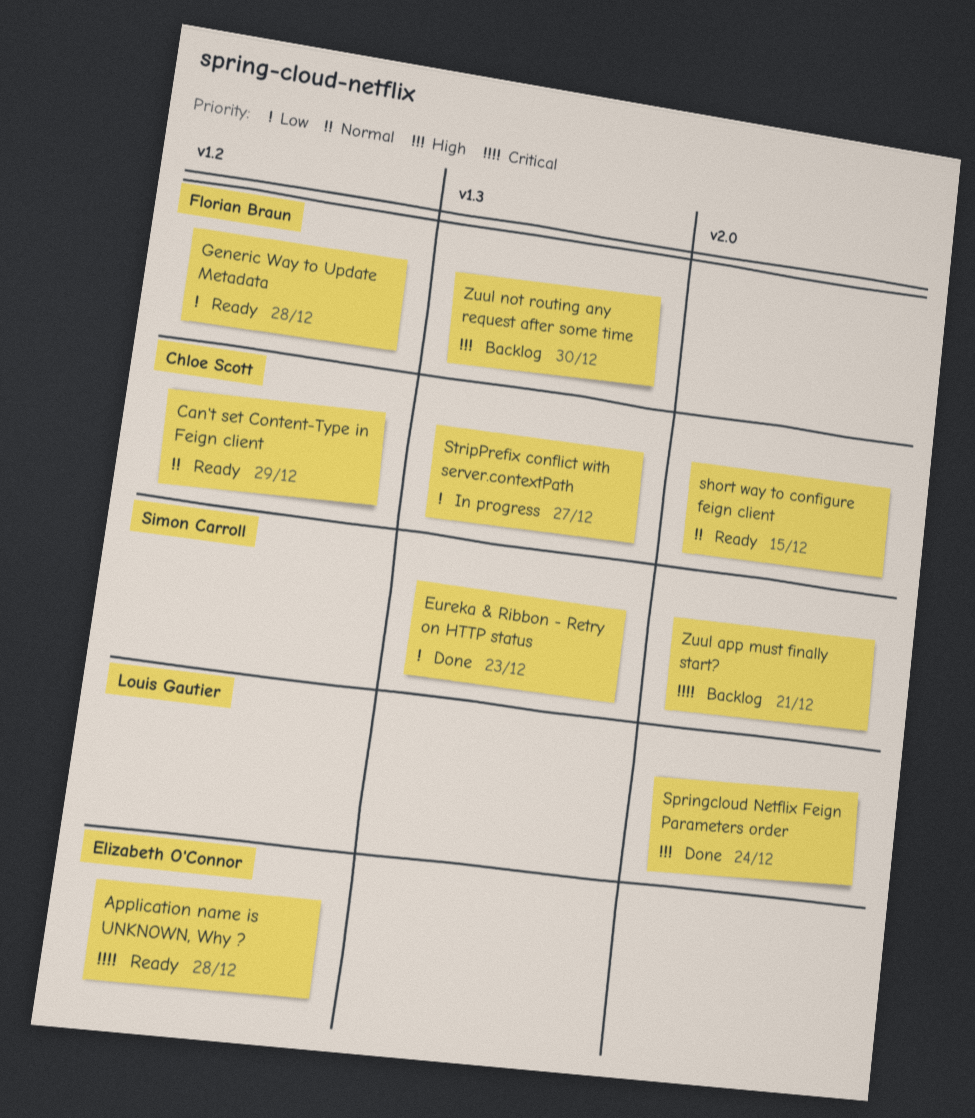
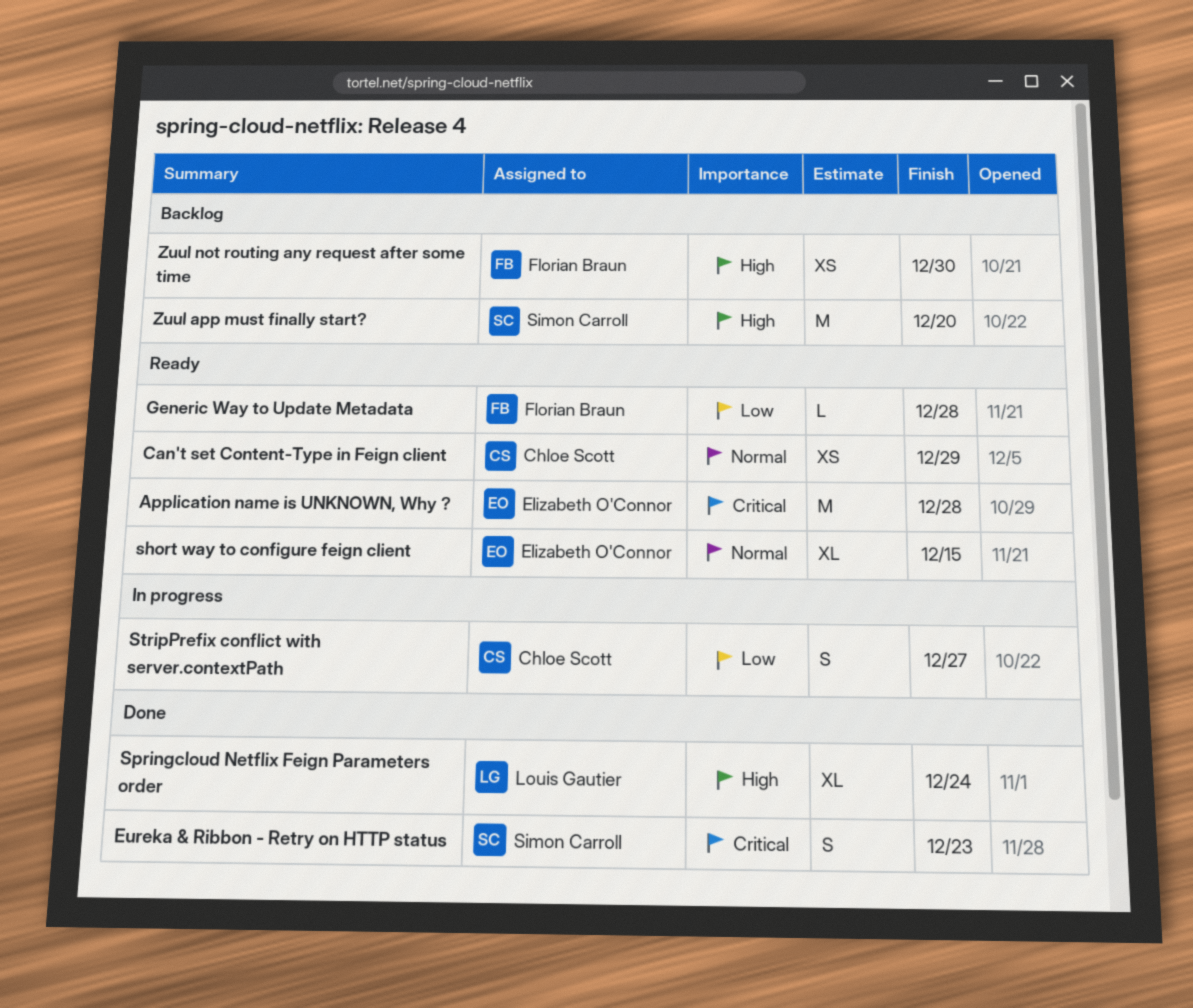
Eureka & Ribbon - Retry on HTTP status, priority: Low -> Critical
short way to configure feign client, owner: Chloe Scott -> Elizabeth O'Connor
Zuul app must finally start?, priority: Critical -> High
Zuul app must finally start?, due: Dec 21 -> Dec 20

